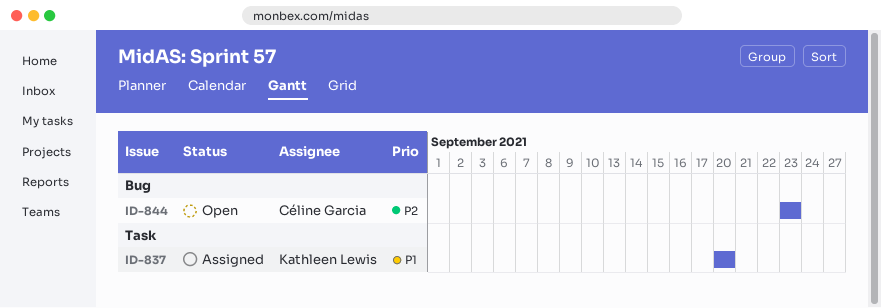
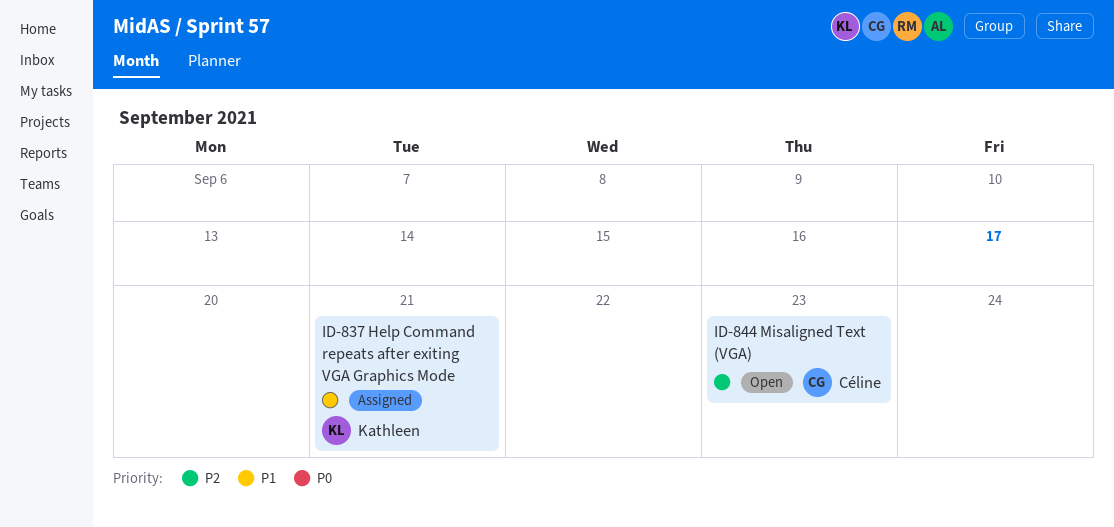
ID-837, due: Sep 20 -> Sep 21

